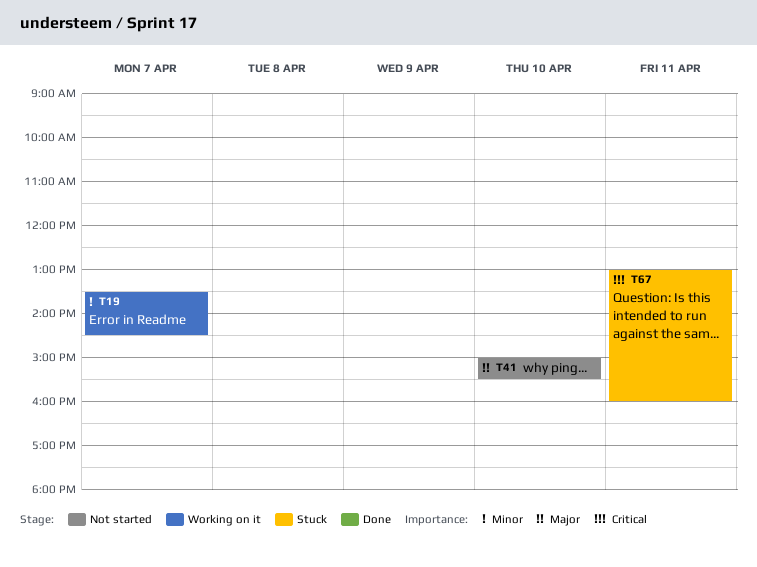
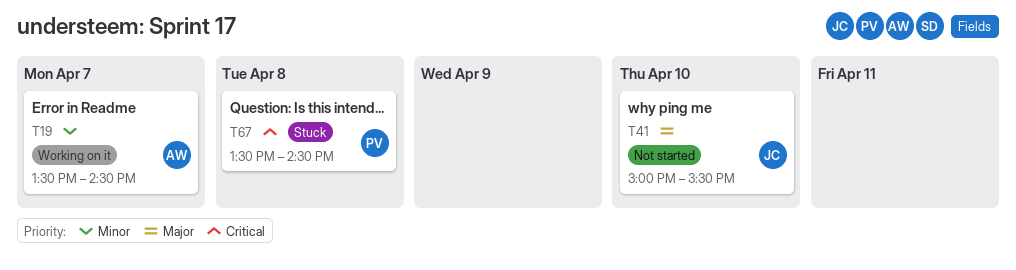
T67, day: Apr 11 -> Apr 8
T67, begins: 13:00 -> 13:30
T67, ends: 16:00 -> 14:30

